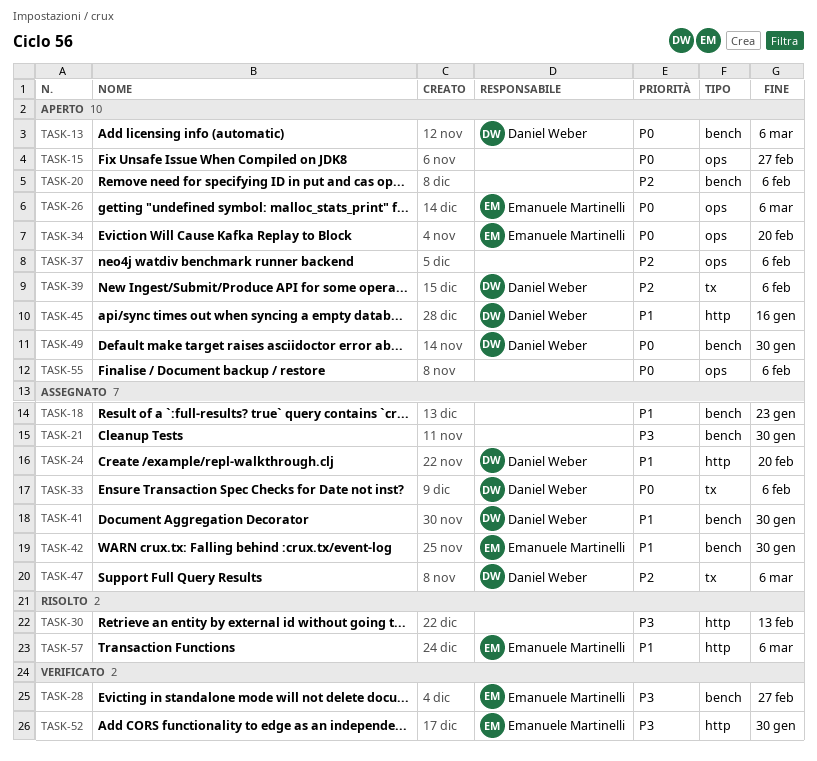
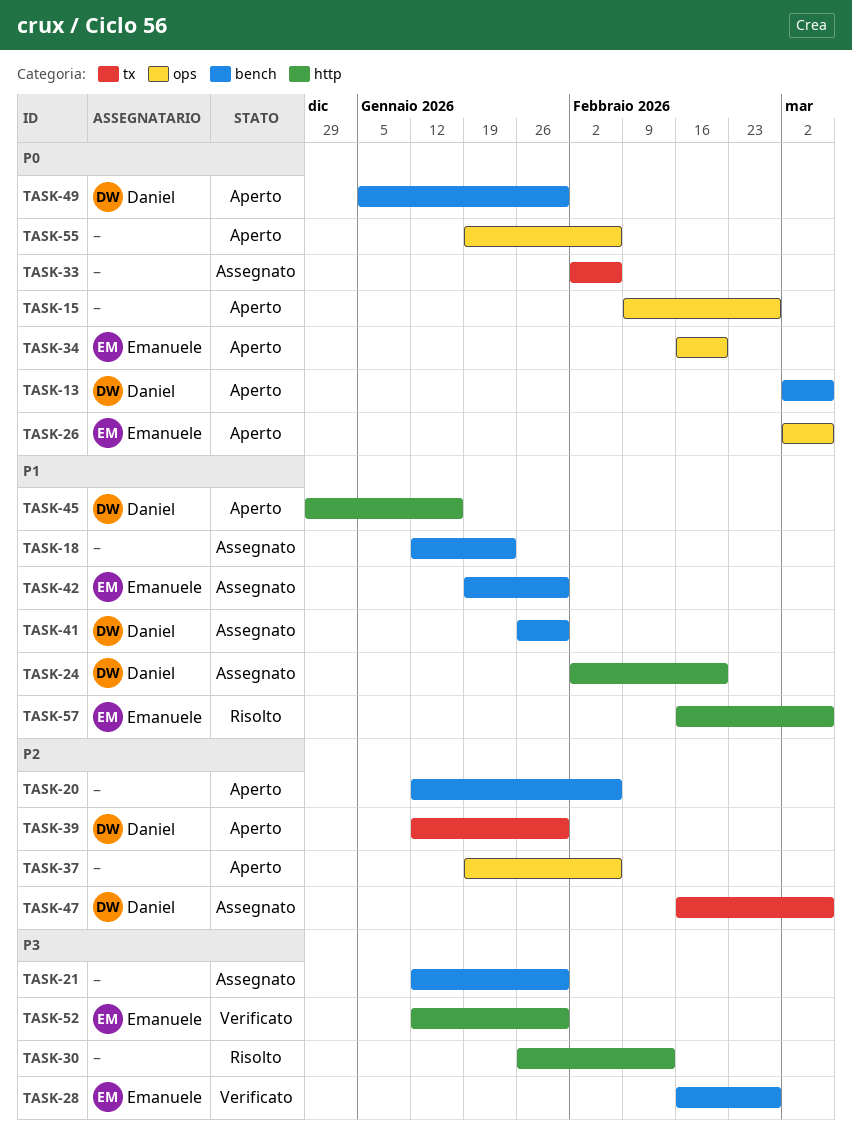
TASK-33, owner: Daniel Weber -> none
TASK-39, due: Feb 6 -> Jan 30

